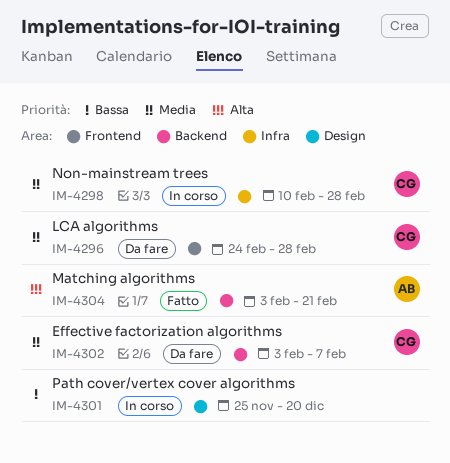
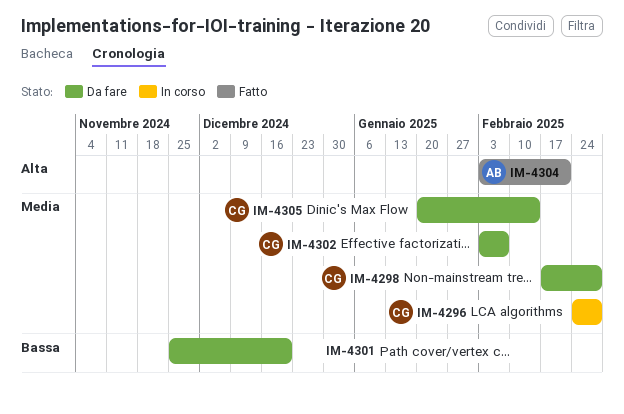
IM-4296, status: Da fare -> In corso
IM-4298, status: In corso -> Da fare
IM-4298, start: Feb 10 -> Feb 17
IM-4301, status: In corso -> Da fare
IM-4305: none -> present

